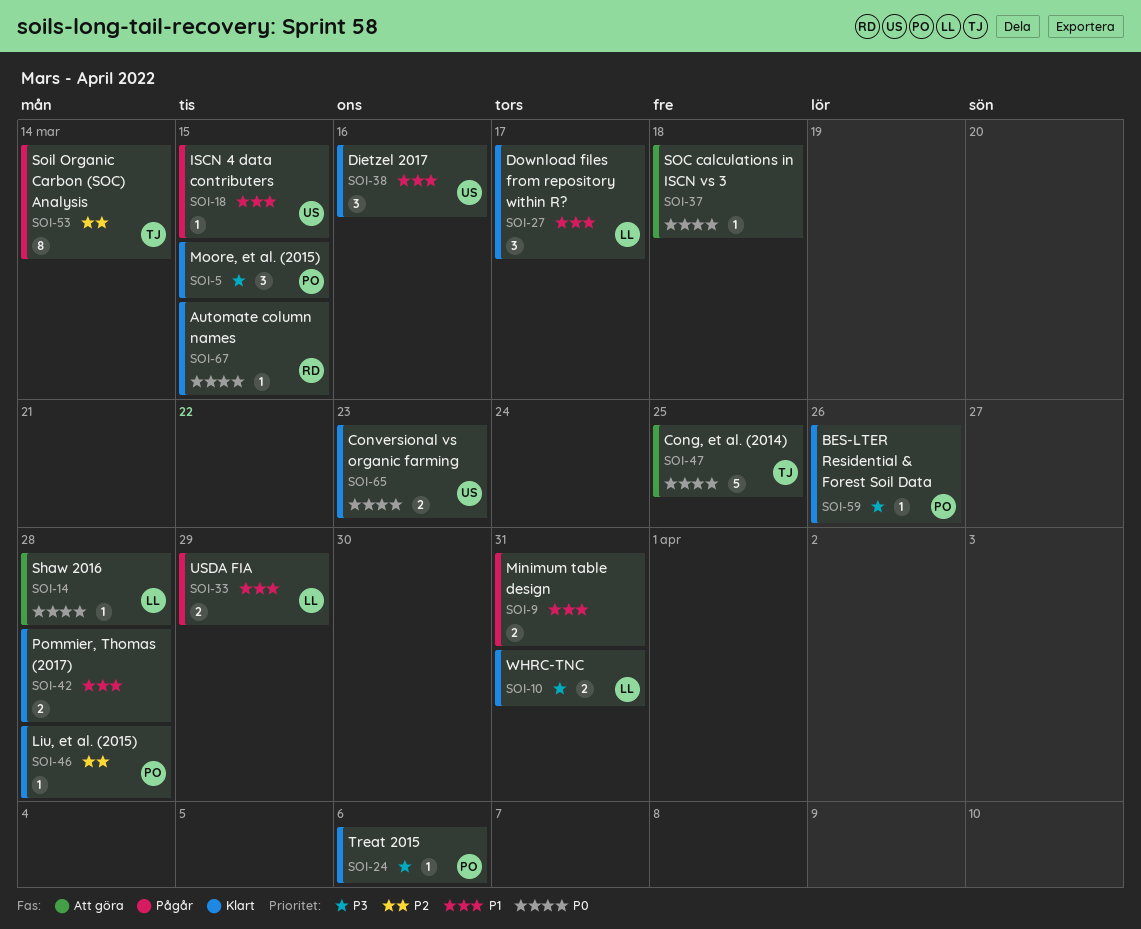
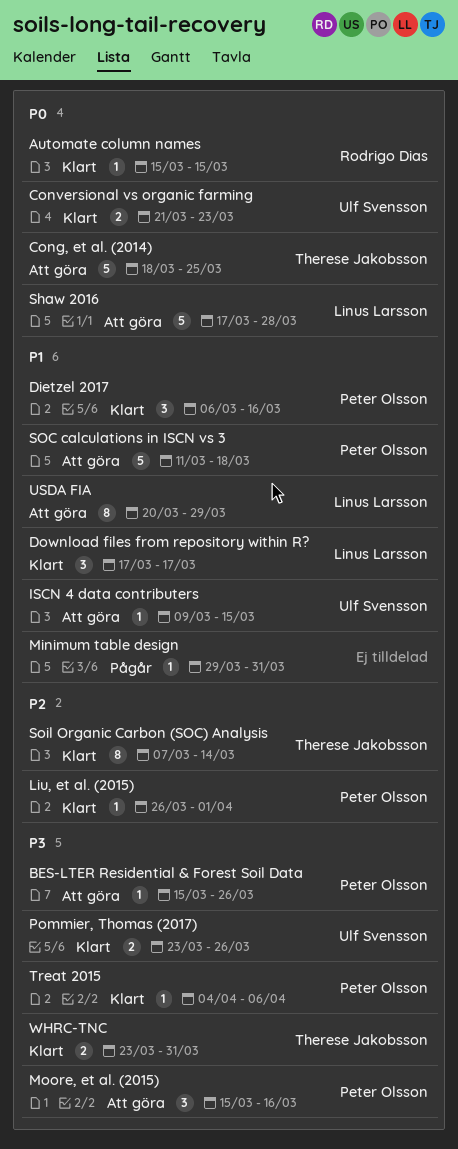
BES-LTER Residential & Forest Soil Data, status: Klart -> Att göra
Dietzel 2017, owner: Ulf Svensson -> Peter Olsson
ISCN 4 data contributers, status: Pågår -> Att göra
Liu, et al. (2015), due: Mar 28 -> Apr 1
Minimum table design, estimate: 2 -> 1
Moore, et al. (2015), status: Klart -> Att göra
Moore, et al. (2015), due: Mar 15 -> Mar 16
Pommier, Thomas (2017), owner: none -> Ulf Svensson
Pommier, Thomas (2017), priority: P1 -> P3
Pommier, Thomas (2017), due: Mar 28 -> Mar 26
Shaw 2016, estimate: 1 -> 5
SOC calculations in ISCN vs 3, owner: none -> Peter Olsson
SOC calculations in ISCN vs 3, priority: P0 -> P1
SOC calculations in ISCN vs 3, estimate: 1 -> 5
Soil Organic Carbon (SOC) Analysis, status: Pågår -> Klart
USDA FIA, status: Pågår -> Att göra
USDA FIA, estimate: 2 -> 8
WHRC-TNC, owner: Linus Larsson -> Therese Jakobsson

